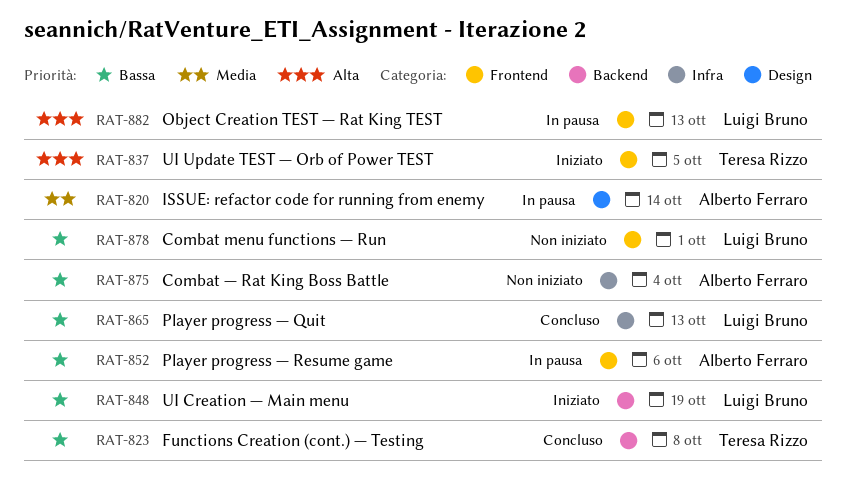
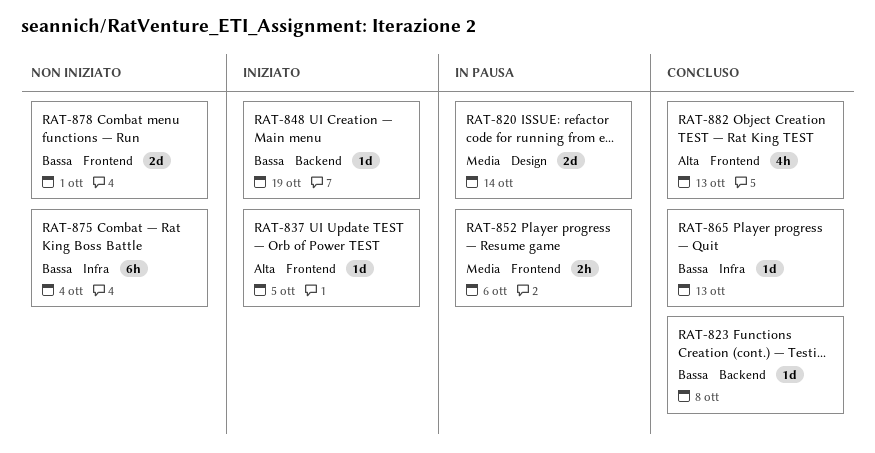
RAT-852, priority: Bassa -> Media
RAT-882, status: In pausa -> Concluso

